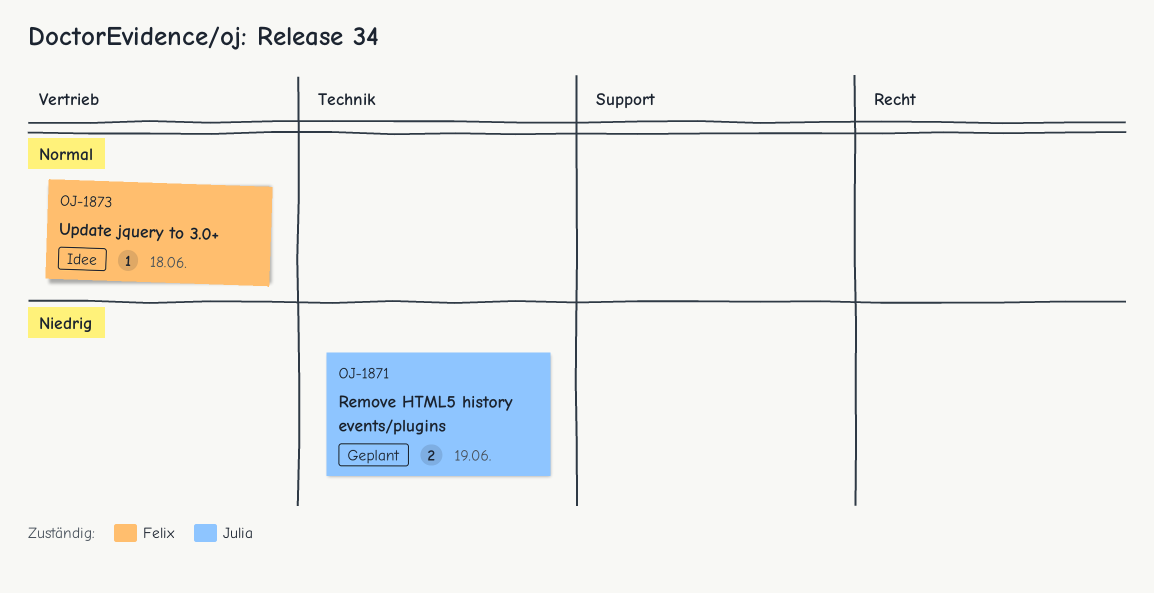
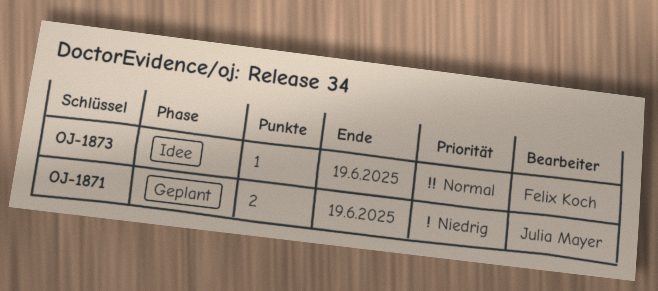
OJ-1873, due: Jun 18 -> Jun 19

